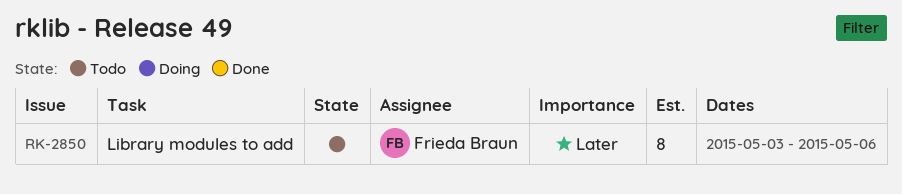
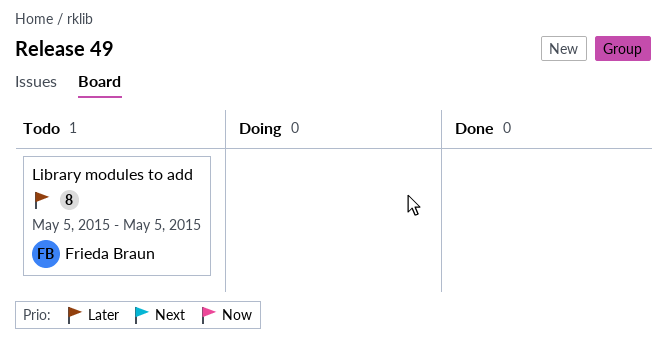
Library modules to add, start: May 3 -> May 5
Library modules to add, due: May 6 -> May 5

